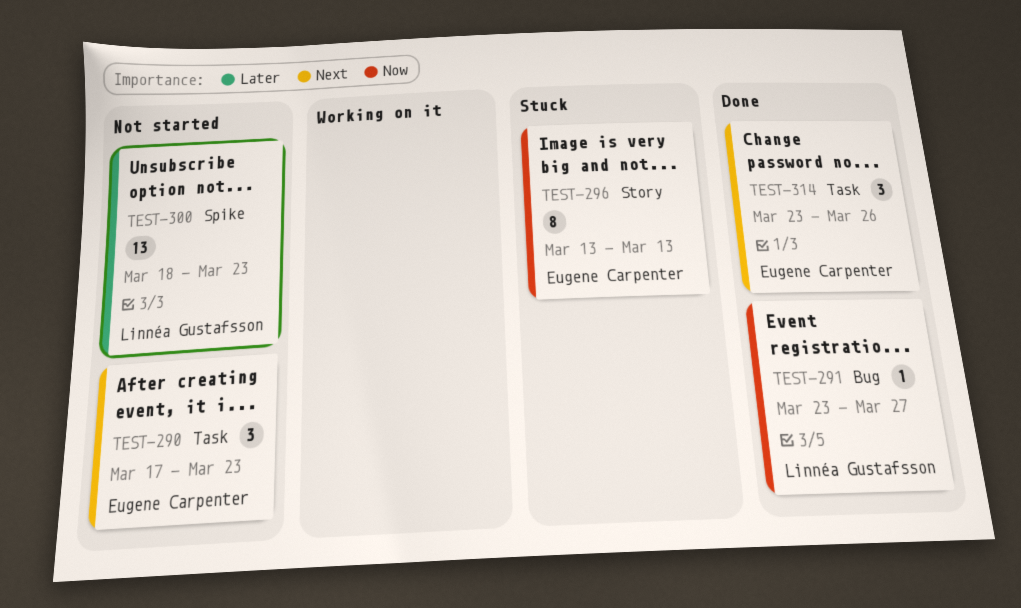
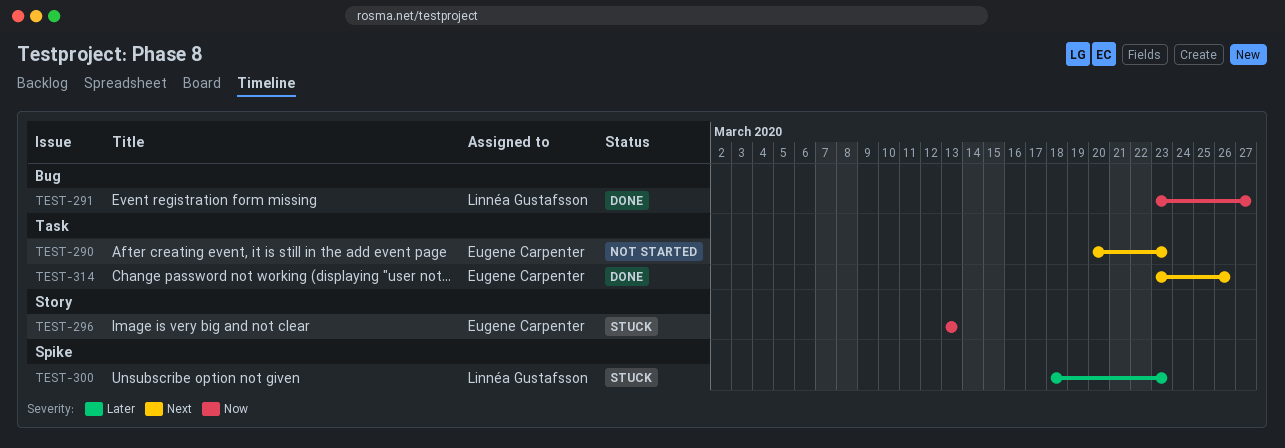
TEST-290, start: Mar 17 -> Mar 20
TEST-300, status: Not started -> Stuck

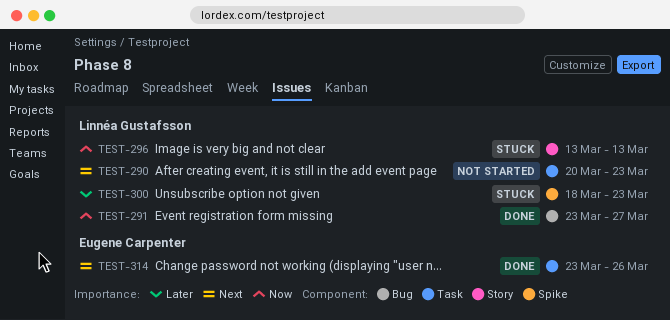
TEST-290, owner: Eugene Carpenter -> Linnéa Gustafsson
TEST-296, owner: Eugene Carpenter -> Linnéa Gustafsson

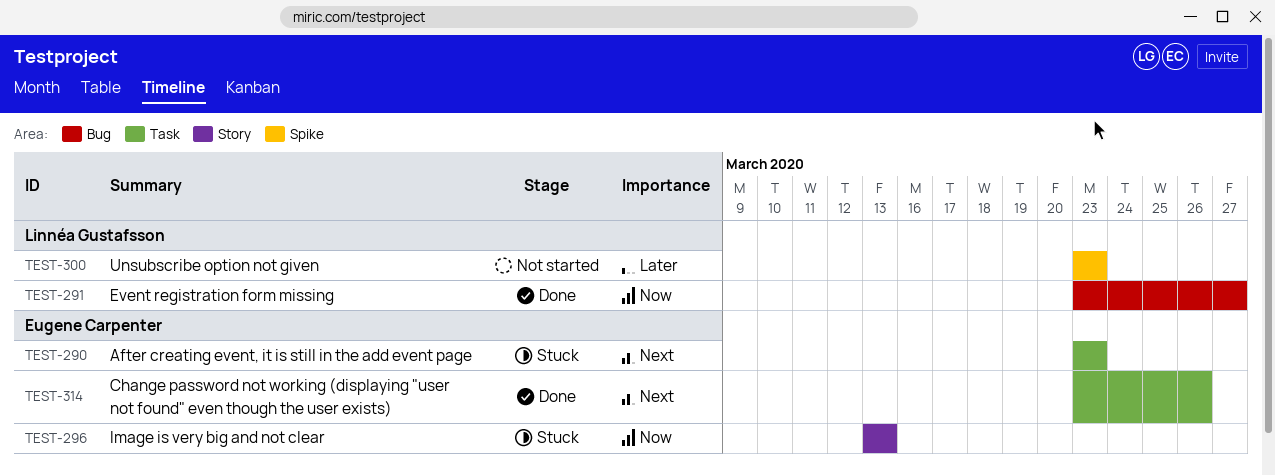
TEST-290, status: Not started -> Stuck
TEST-290, owner: Linnéa Gustafsson -> Eugene Carpenter
TEST-290, start: Mar 20 -> Mar 23
TEST-296, owner: Linnéa Gustafsson -> Eugene Carpenter
TEST-300, status: Stuck -> Not started
TEST-300, start: Mar 18 -> Mar 23

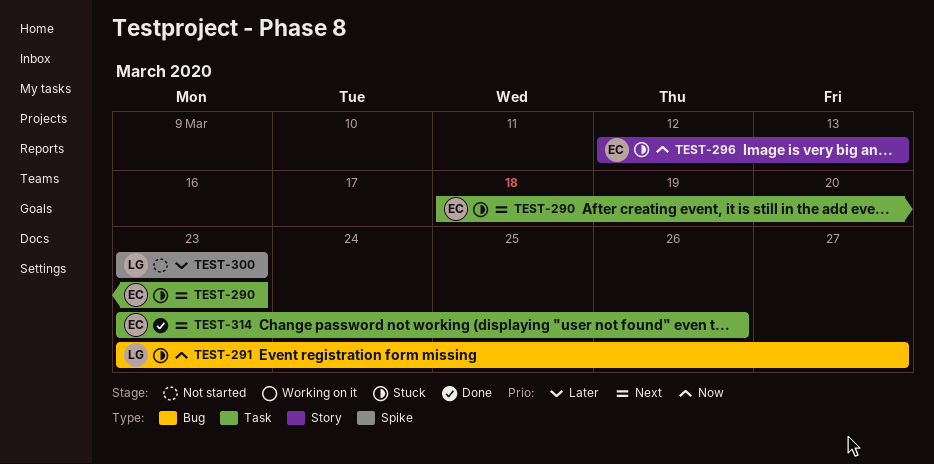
TEST-290, start: Mar 23 -> Mar 18
TEST-291, status: Done -> Stuck
TEST-296, start: Mar 13 -> Mar 12

